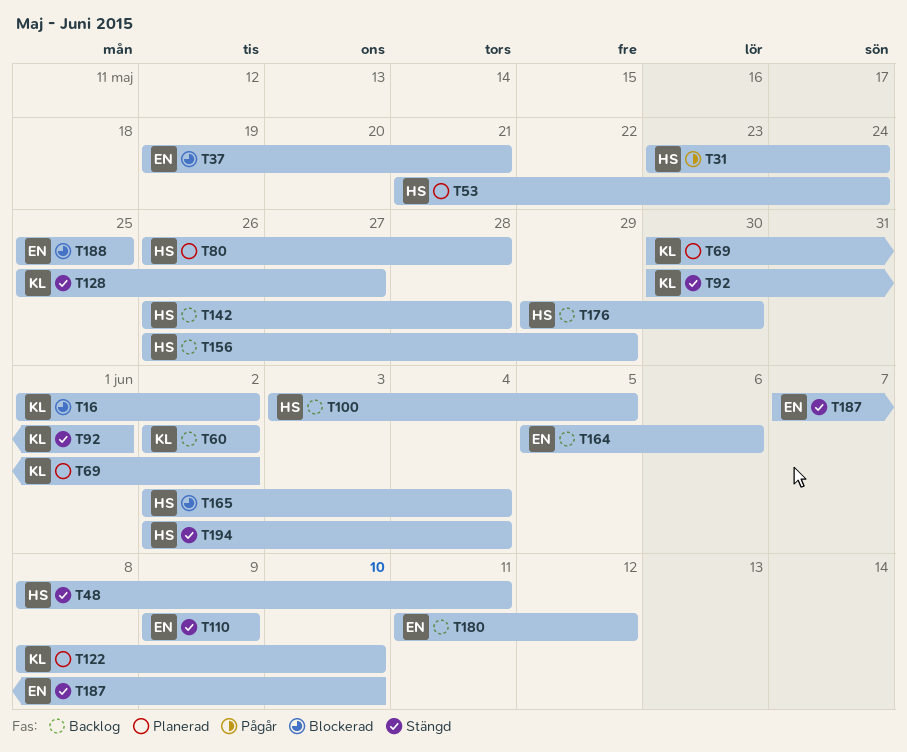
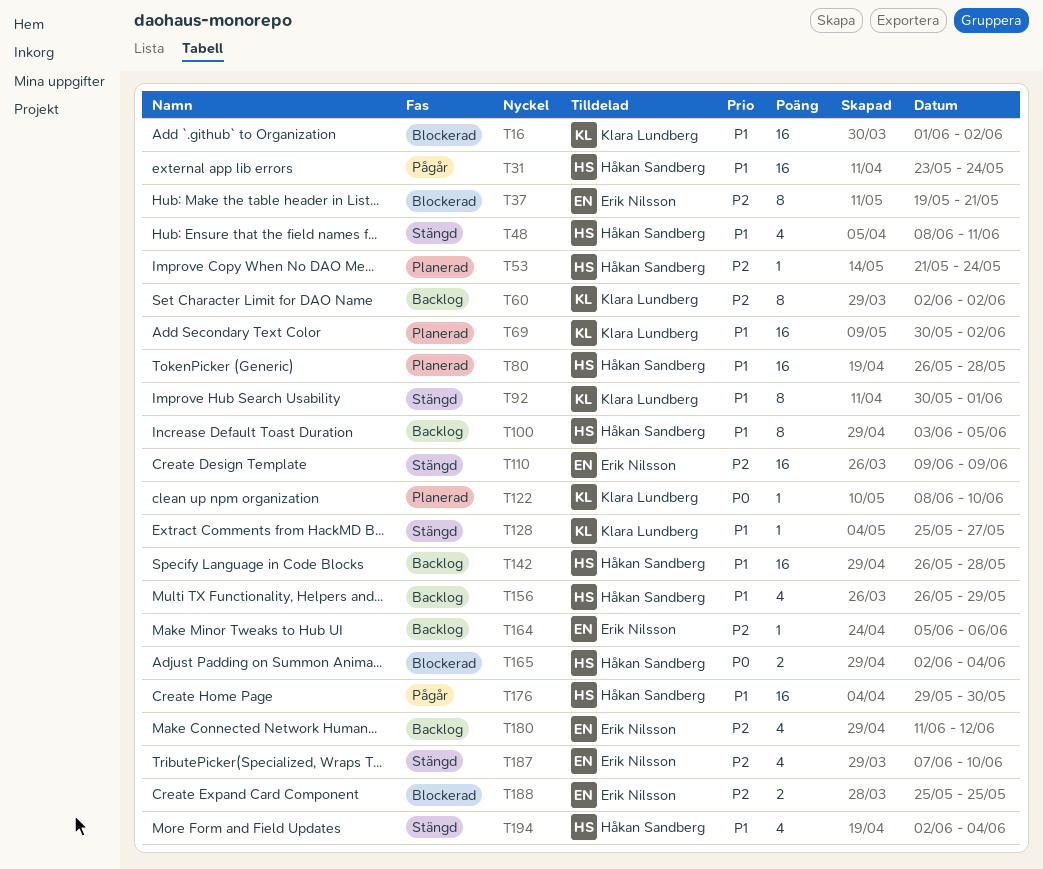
T176, status: Backlog -> Pågår

